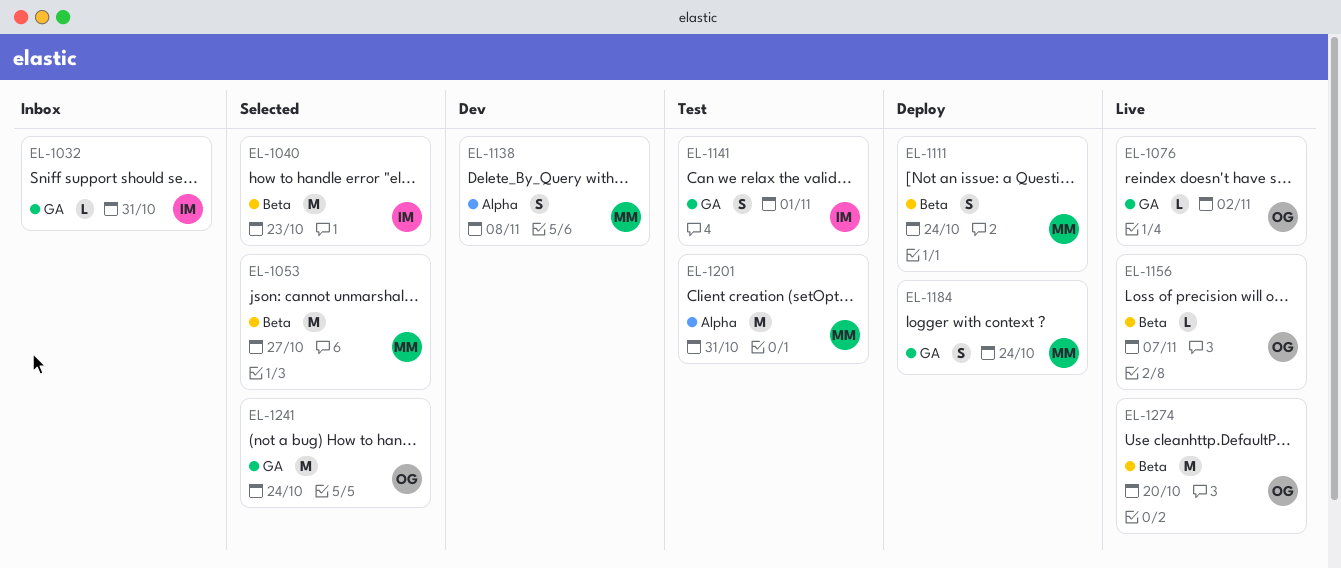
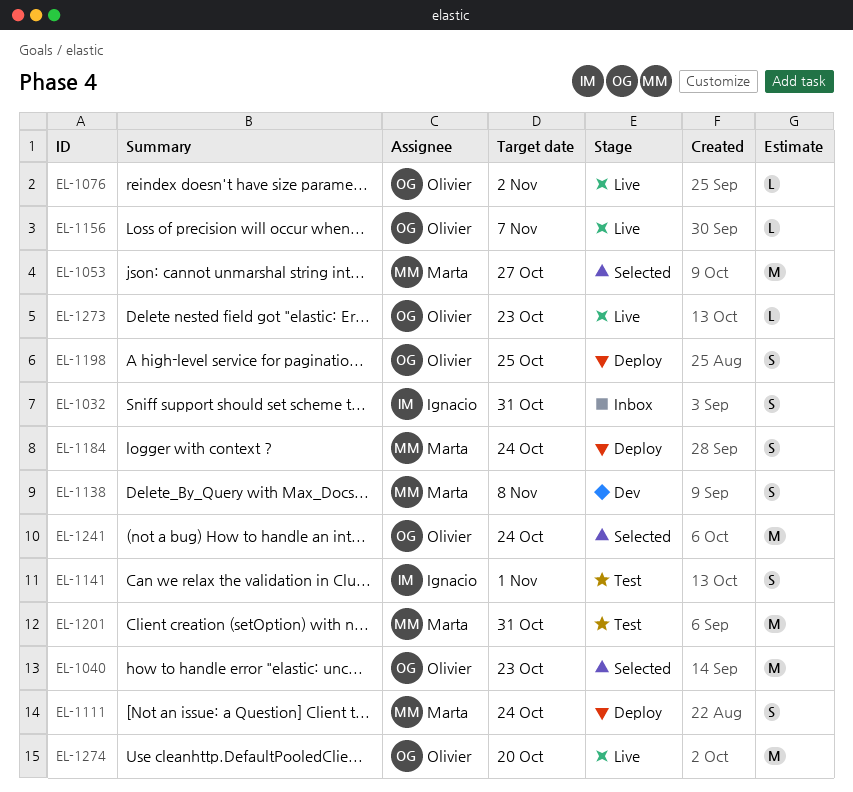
EL-1032, estimate: L -> S
EL-1040, owner: Ignacio -> Olivier
EL-1198: none -> present
EL-1273: none -> present

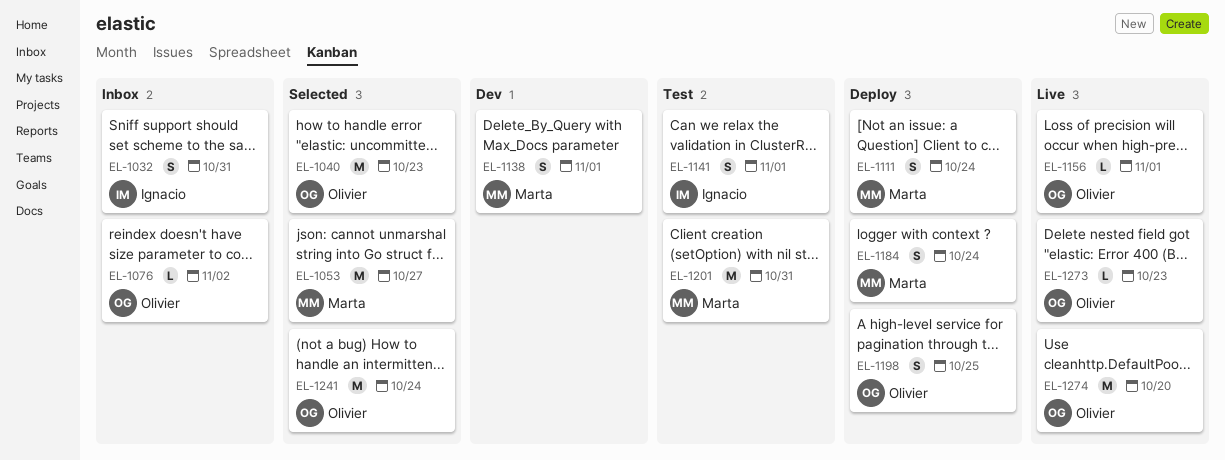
EL-1076, status: Live -> Inbox
EL-1138, due: Nov 8 -> Nov 1
EL-1156, due: Nov 7 -> Nov 1

